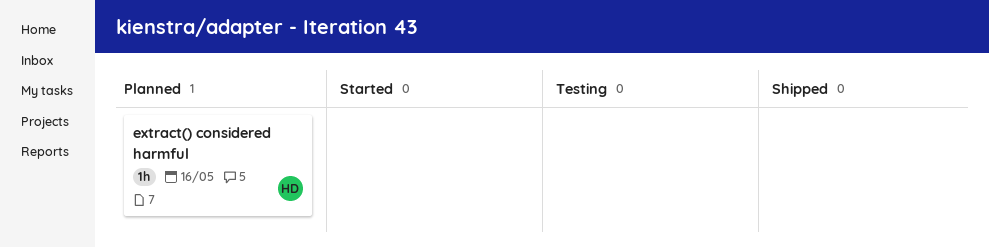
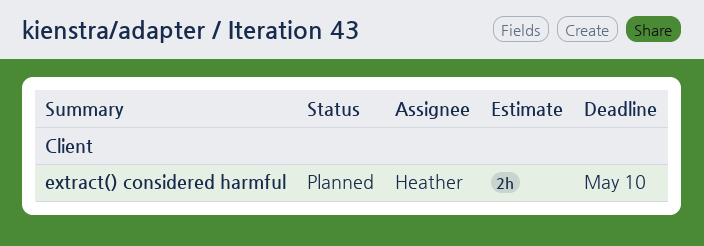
extract() considered harmful, estimate: 1h -> 2h
extract() considered harmful, due: May 16 -> May 10

